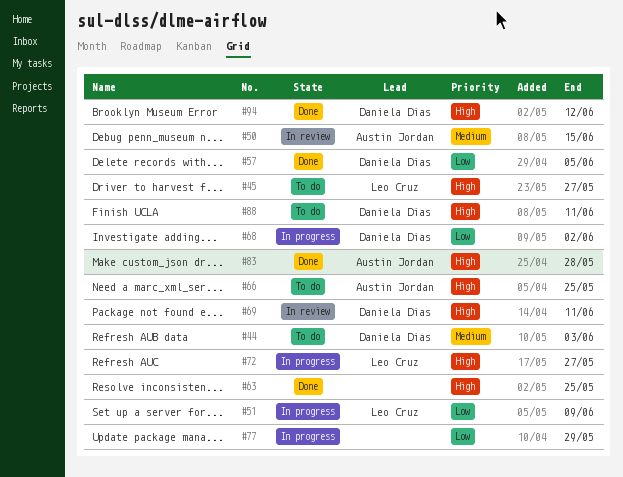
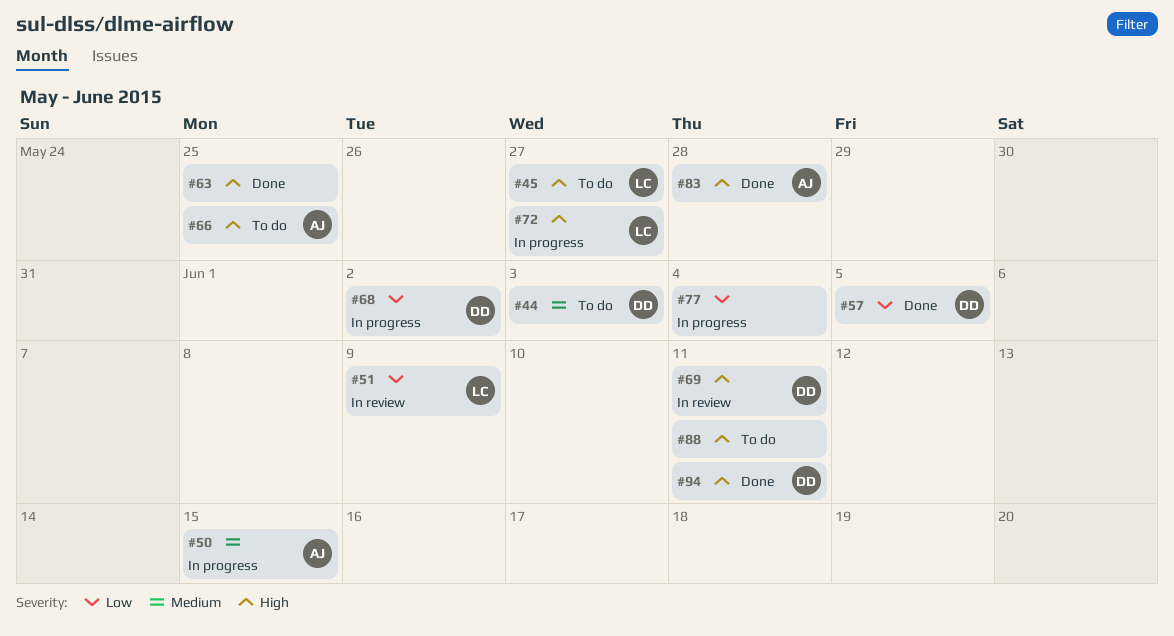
#50, status: In review -> In progress
#51, status: In progress -> In review
#77, due: May 29 -> Jun 4
#88, owner: Daniela Dias -> none
#94, due: Jun 12 -> Jun 11

